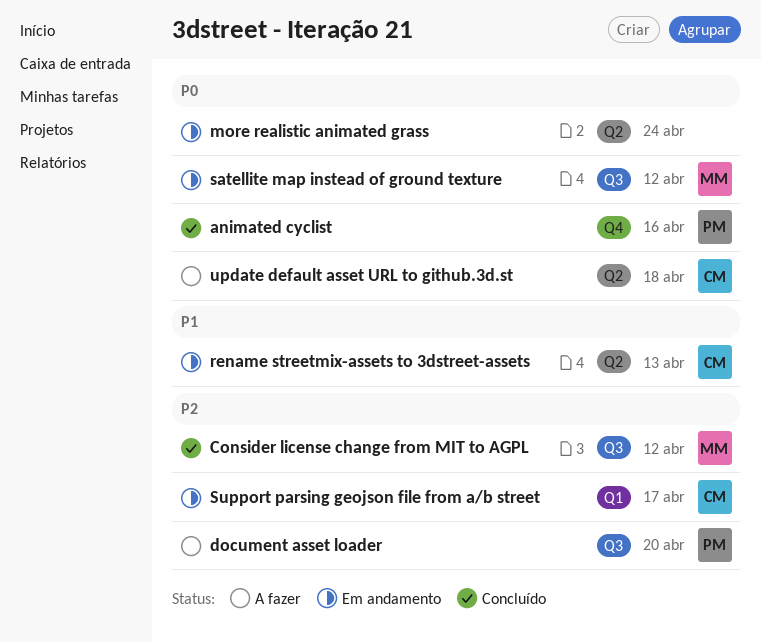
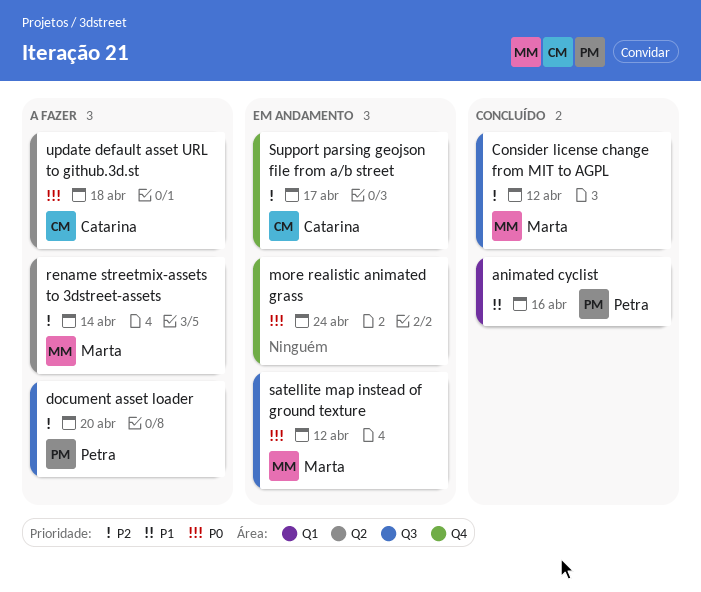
animated cyclist, priority: P0 -> P1
animated cyclist, label: Q4 -> Q1
more realistic animated grass, label: Q2 -> Q4
rename streetmix-assets to 3dstreet-assets, status: Em andamento -> A fazer
rename streetmix-assets to 3dstreet-assets, owner: Catarina -> Marta
rename streetmix-assets to 3dstreet-assets, priority: P1 -> P2
rename streetmix-assets to 3dstreet-assets, due: Apr 13 -> Apr 14
Support parsing geojson file from a/b street, label: Q1 -> Q4

